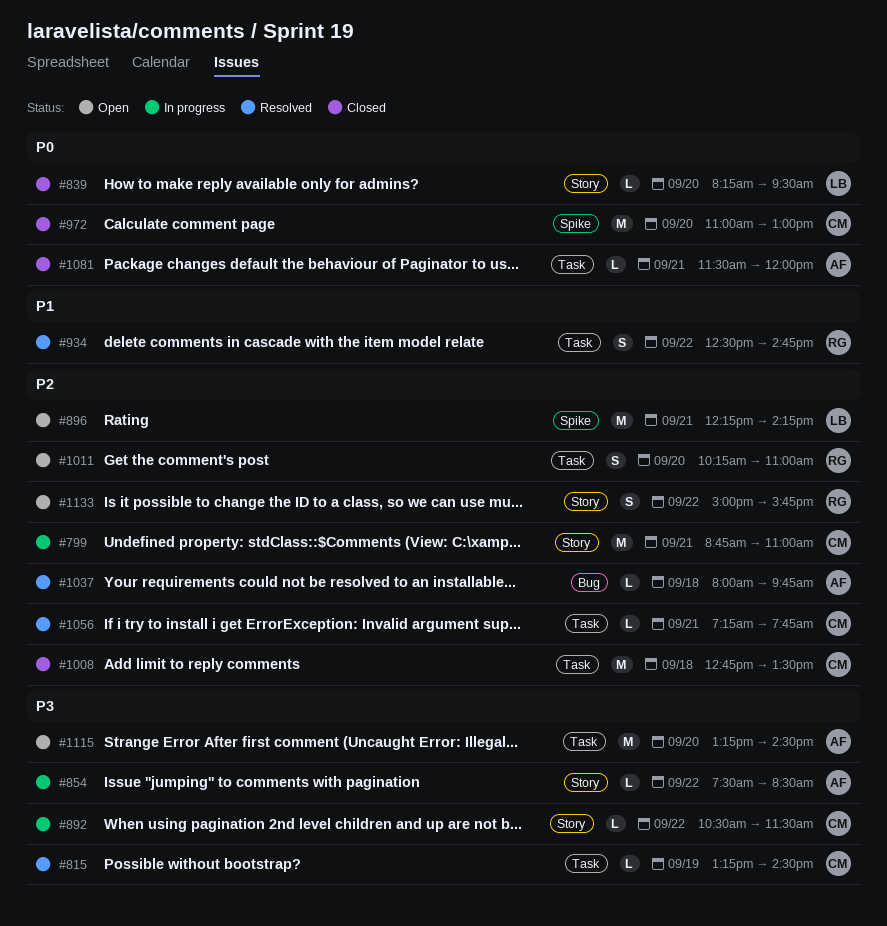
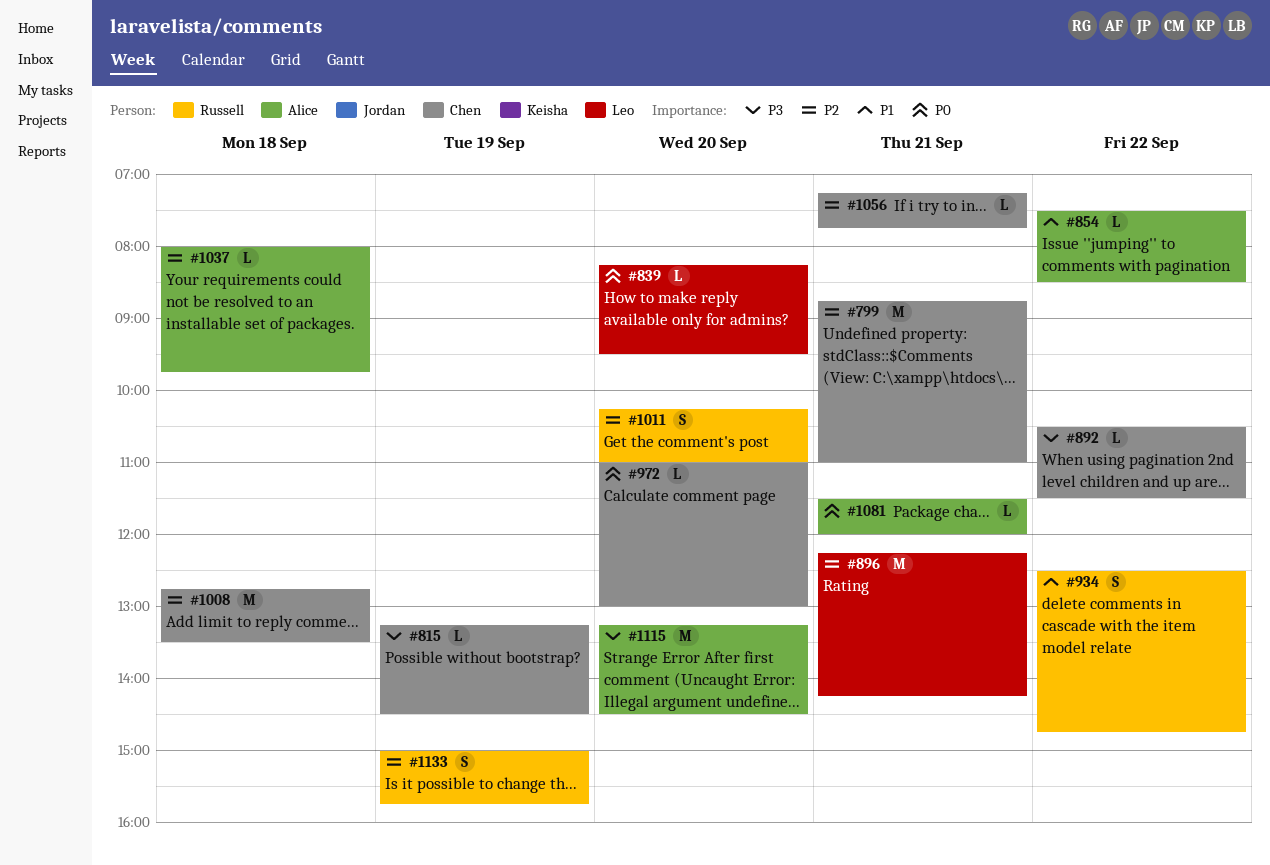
#854, priority: P3 -> P1
#972, estimate: M -> L
#1133, day: Sep 22 -> Sep 19

